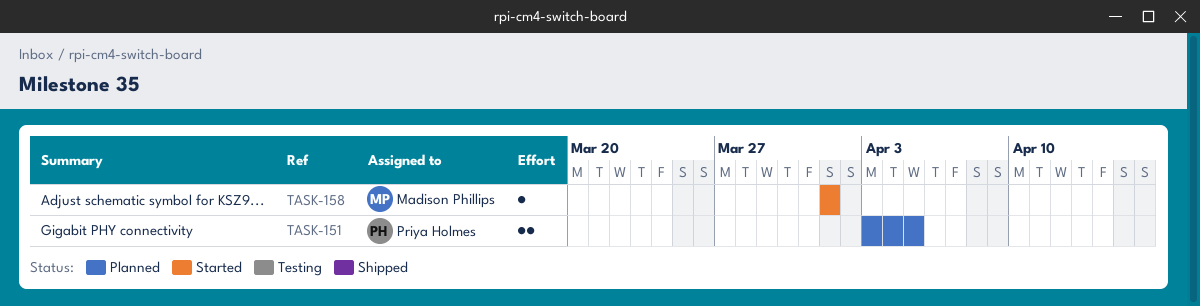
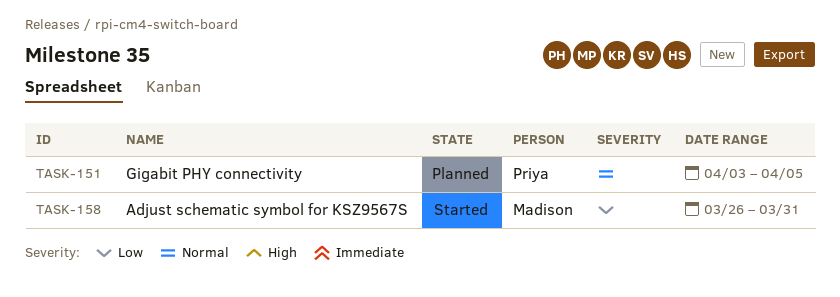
TASK-158, start: Apr 1 -> Mar 26
TASK-158, due: Apr 1 -> Mar 31

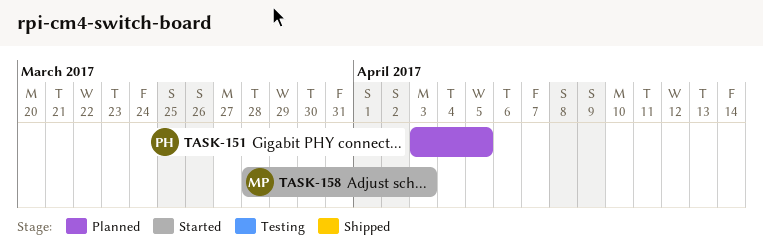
TASK-158, start: Mar 26 -> Mar 28
TASK-158, due: Mar 31 -> Apr 3

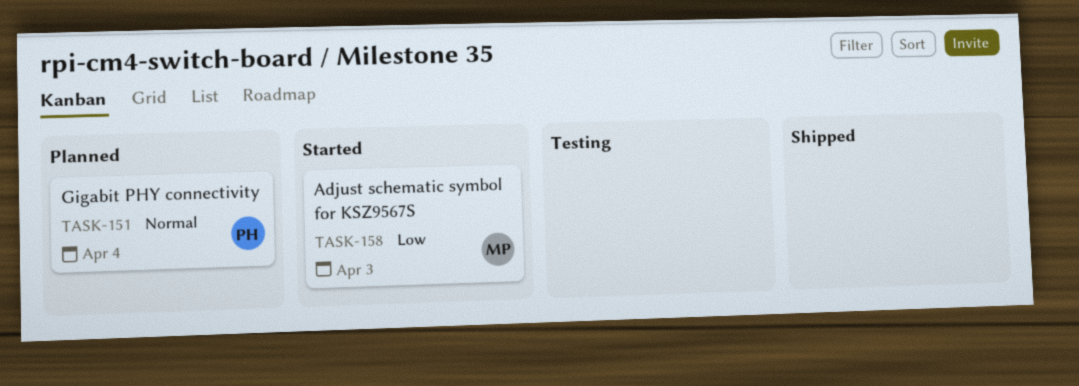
TASK-151, due: Apr 5 -> Apr 4

